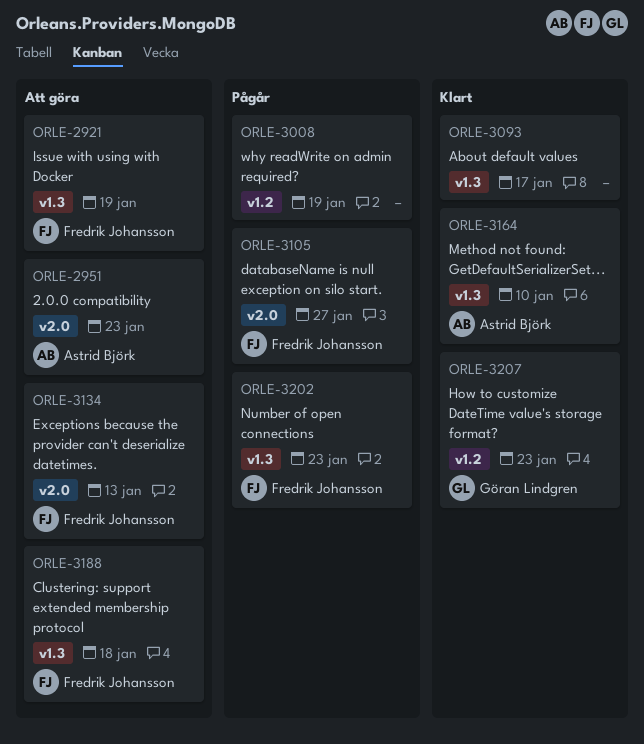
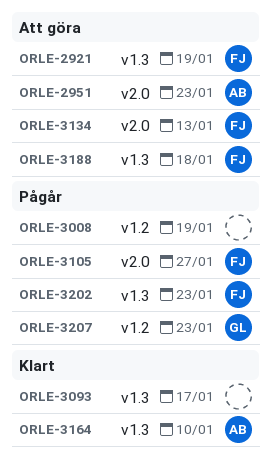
ORLE-3207, status: Klart -> Pågår

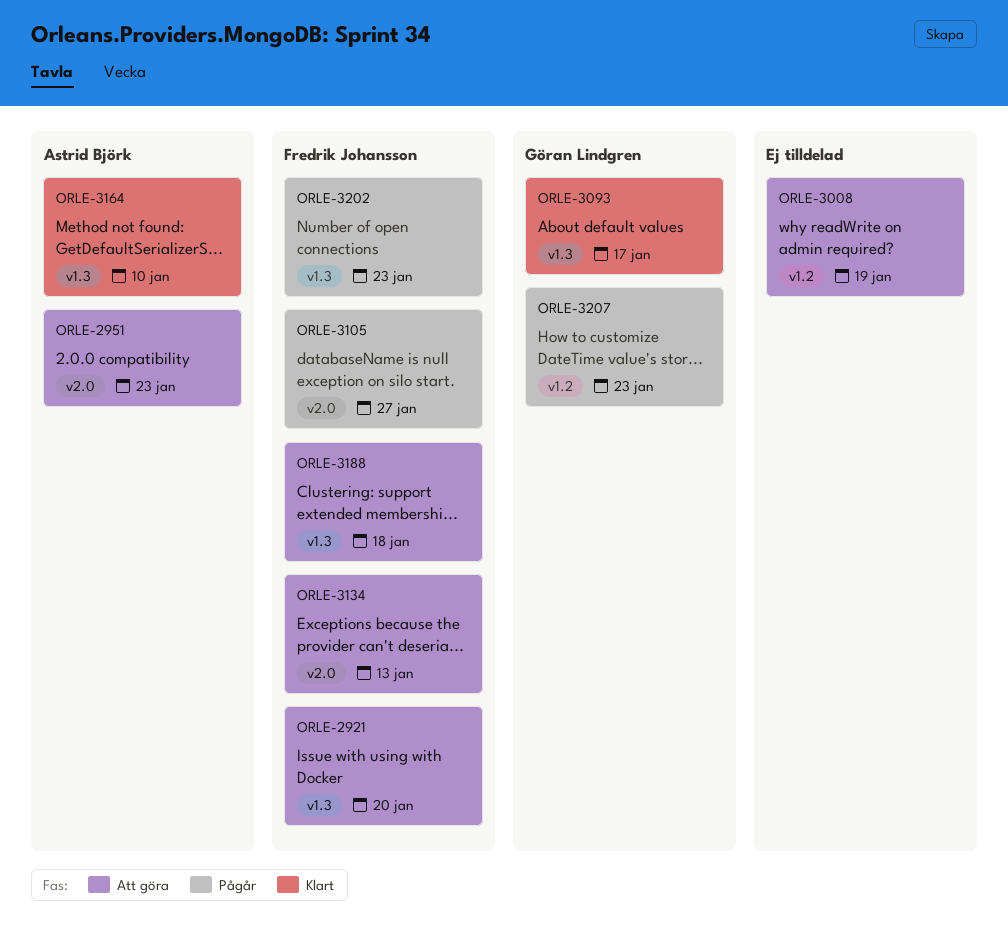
ORLE-2921, due: Jan 19 -> Jan 20
ORLE-3008, status: Pågår -> Att göra
ORLE-3093, owner: none -> Göran Lindgren

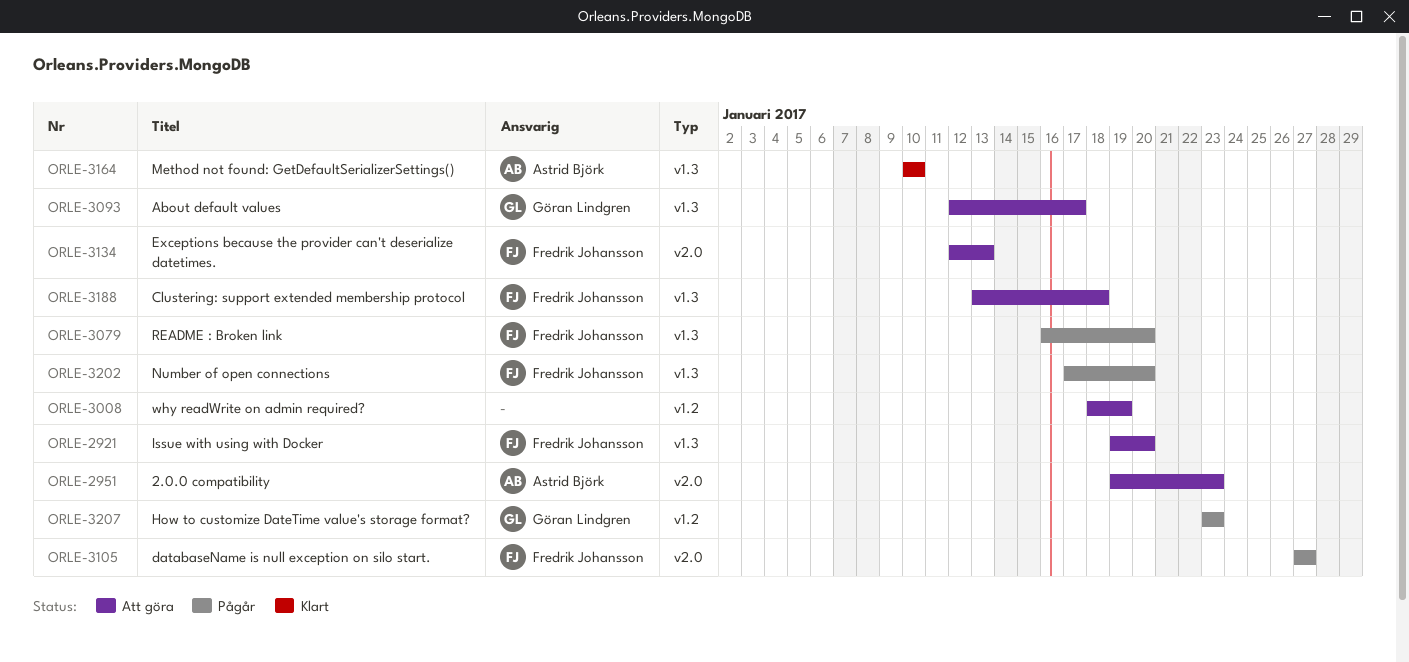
ORLE-3079: none -> present
ORLE-3093, status: Klart -> Att göra
ORLE-3202, due: Jan 23 -> Jan 20

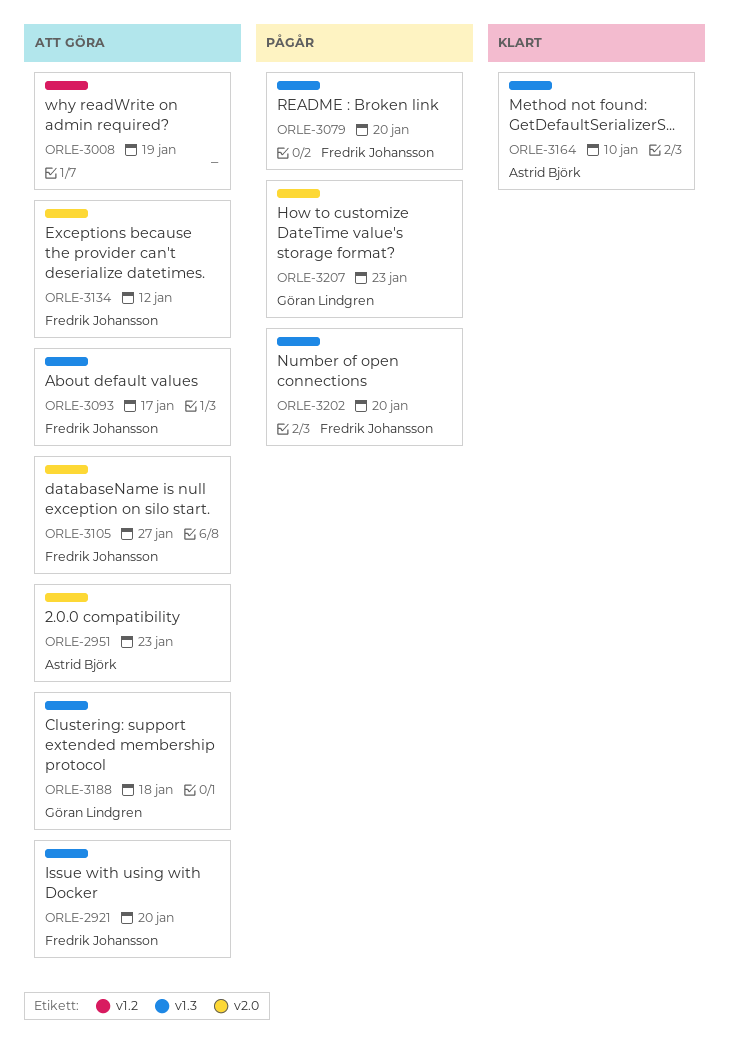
ORLE-3093, owner: Göran Lindgren -> Fredrik Johansson
ORLE-3105, status: Pågår -> Att göra
ORLE-3134, due: Jan 13 -> Jan 12
ORLE-3188, owner: Fredrik Johansson -> Göran Lindgren
ORLE-3207, label: v1.2 -> v2.0

